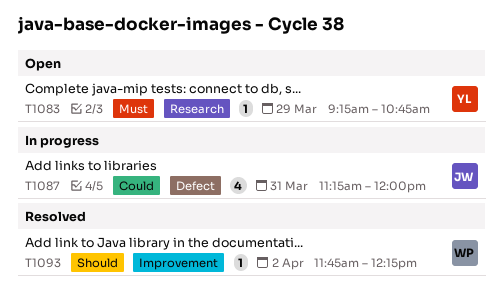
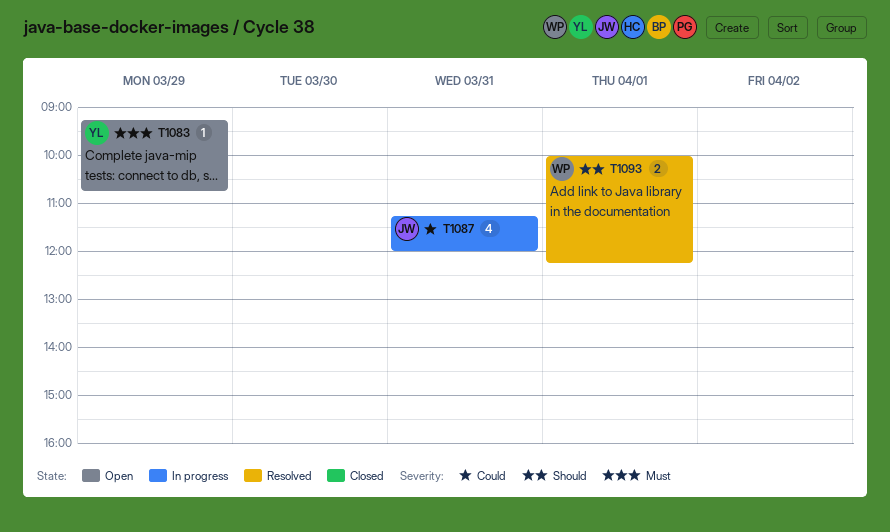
T1093, estimate: 1 -> 2
T1093, day: Apr 2 -> Apr 1
T1093, begins: 11:45 -> 10:00

